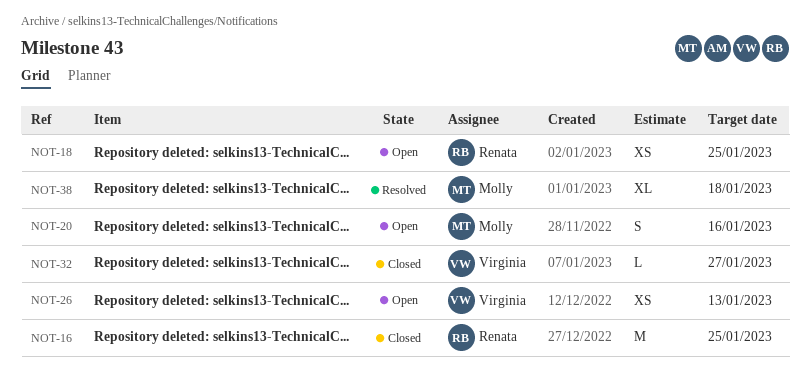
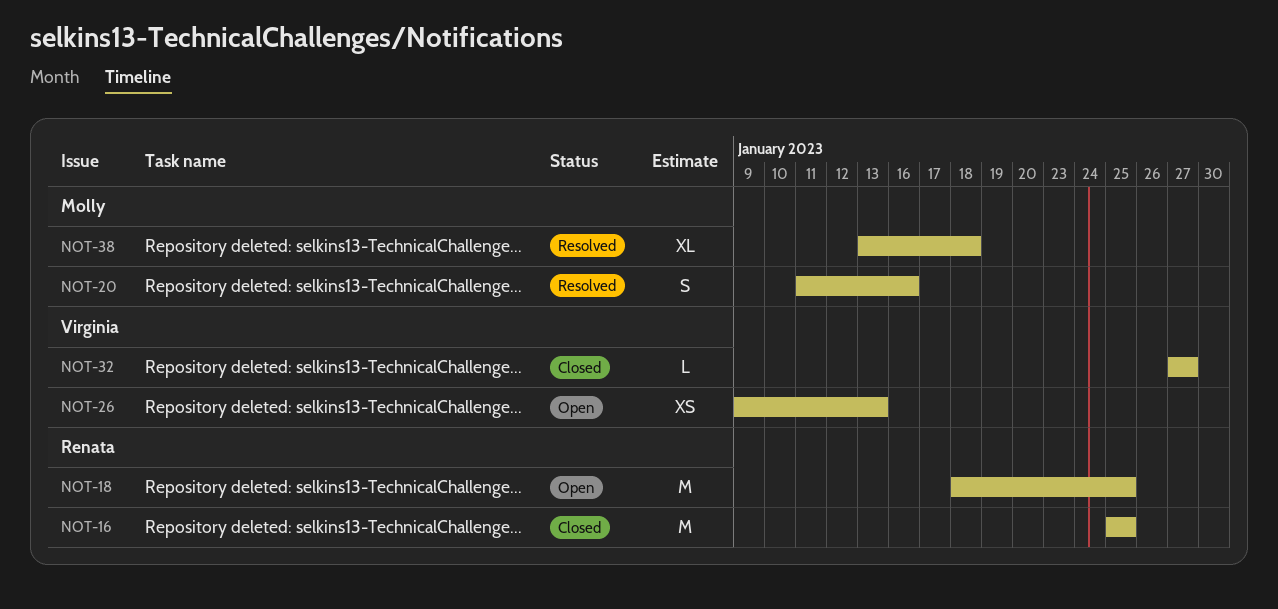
NOT-18, estimate: XS -> M
NOT-20, status: Open -> Resolved

